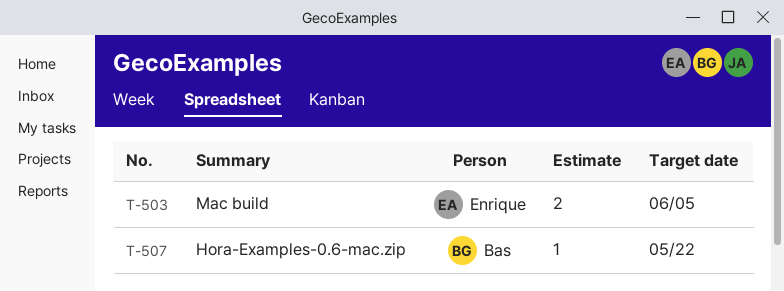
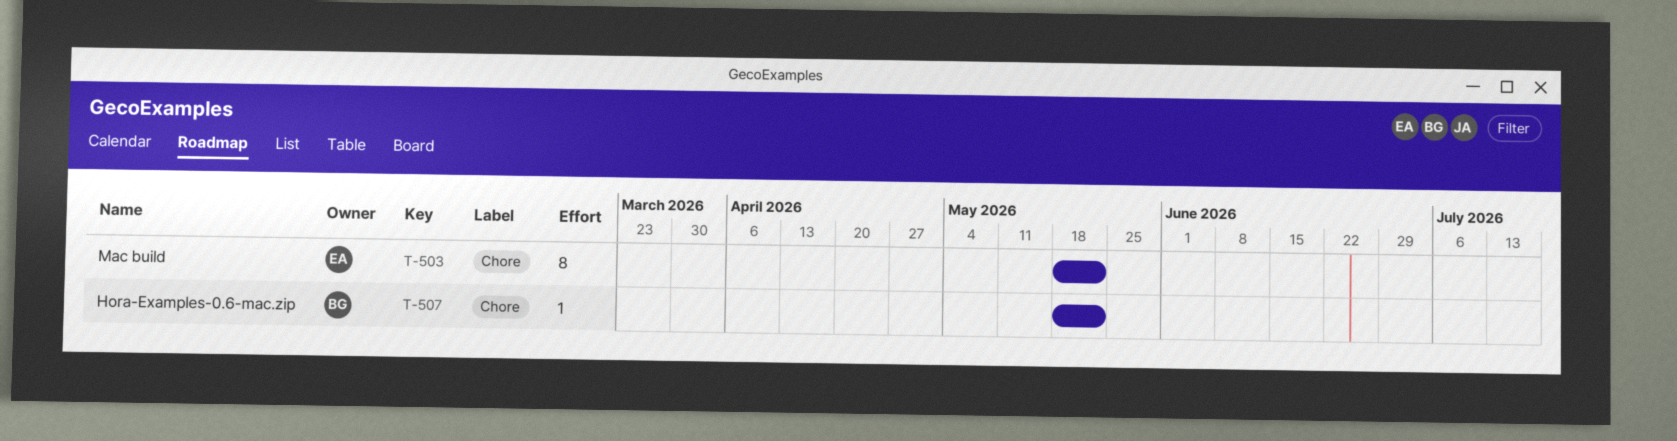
T-503, estimate: 2 -> 8
T-503, due: Jun 5 -> May 22

